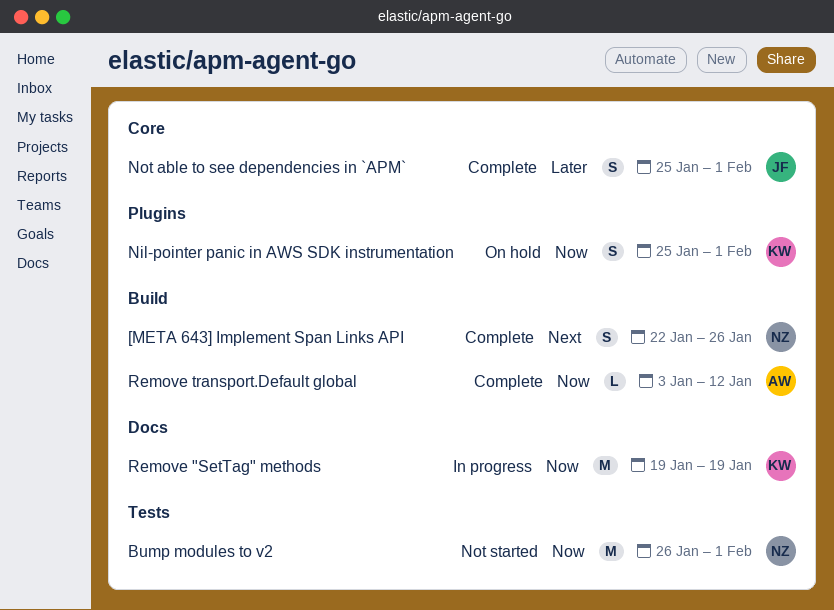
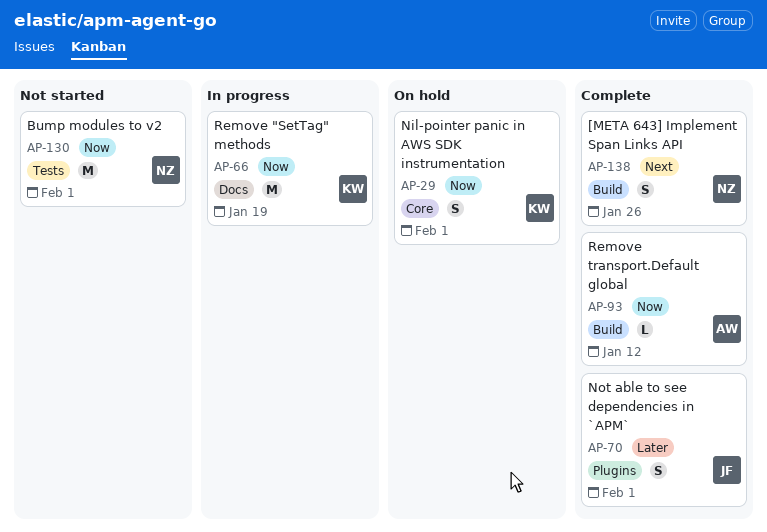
Nil-pointer panic in AWS SDK instrumentation, label: Plugins -> Core
Not able to see dependencies in `APM`, label: Core -> Plugins

